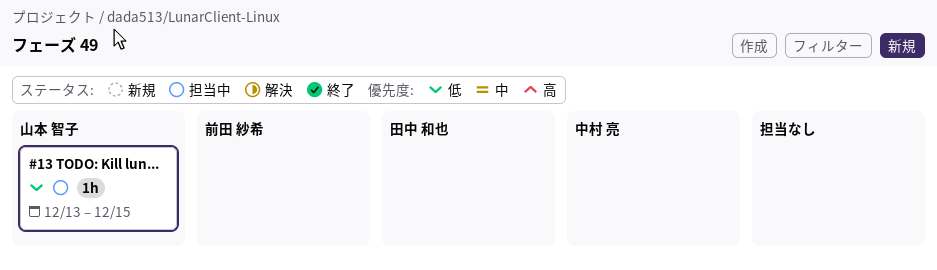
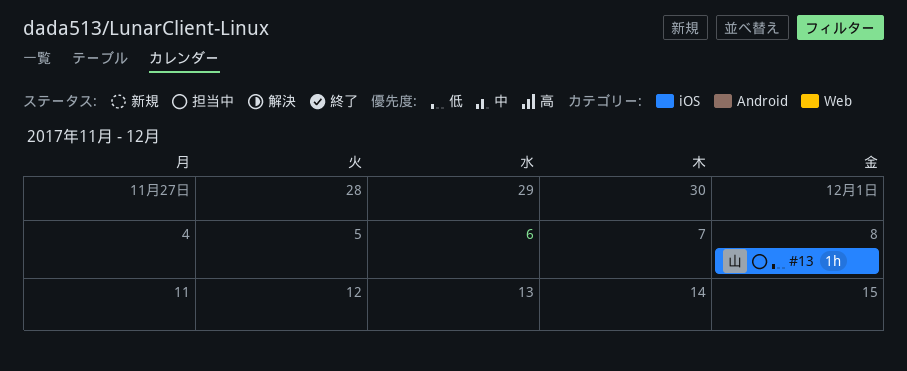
#13, start: Dec 13 -> Dec 8
#13, due: Dec 15 -> Dec 8

